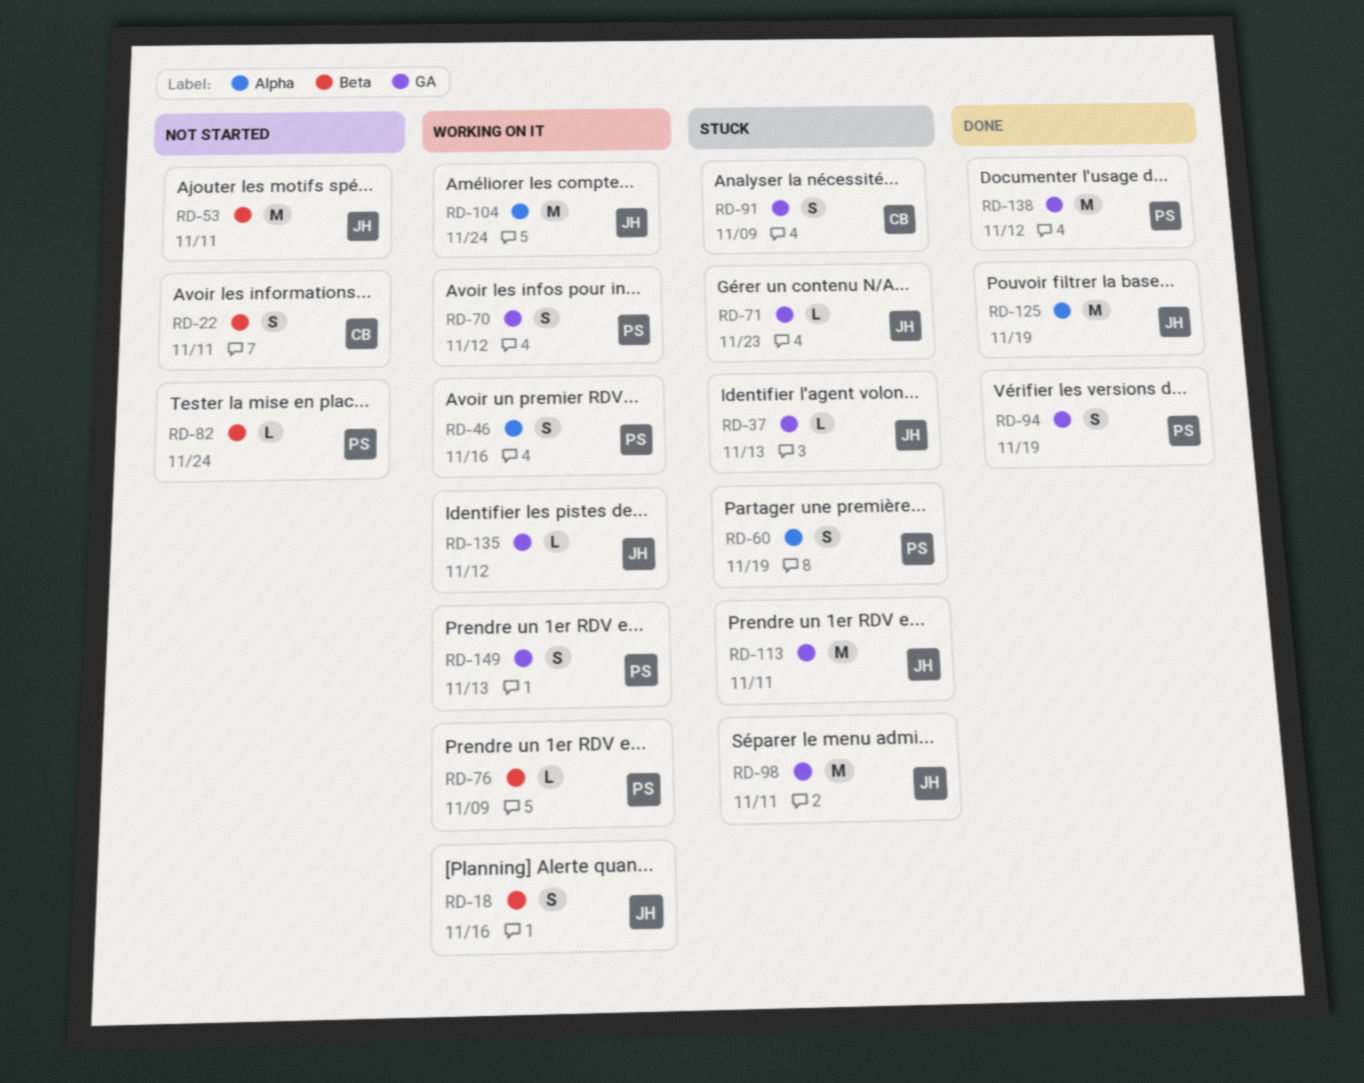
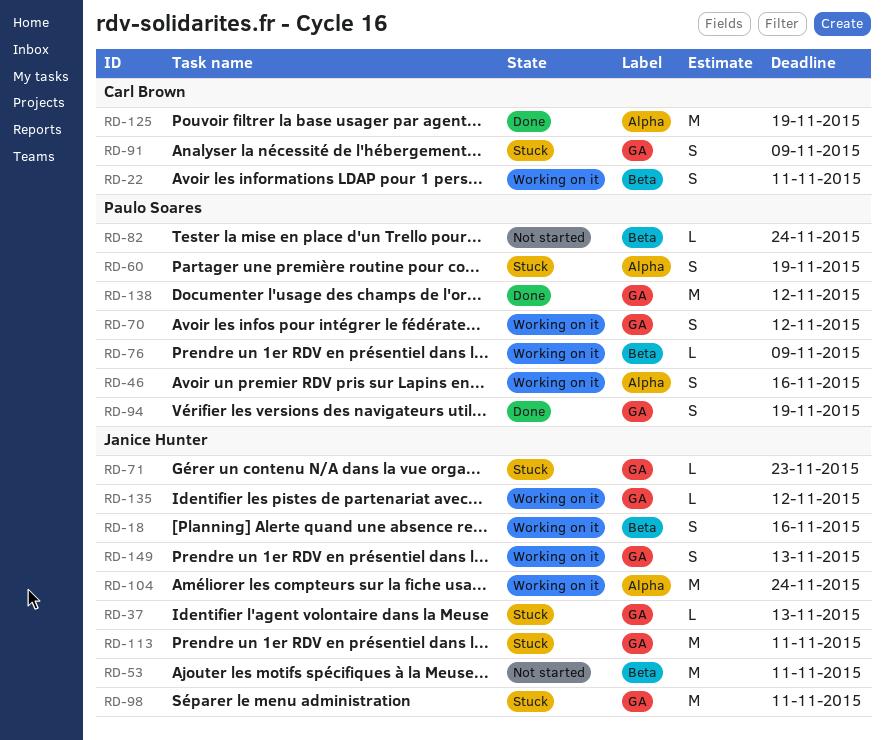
RD-22, status: Not started -> Working on it
RD-125, owner: Janice Hunter -> Carl Brown
RD-149, owner: Paulo Soares -> Janice Hunter

